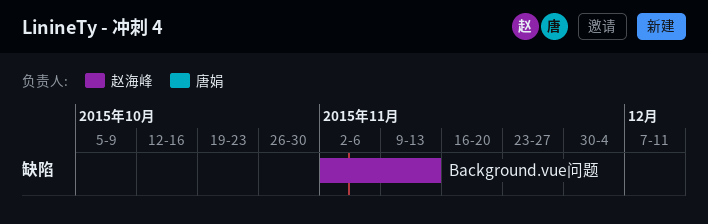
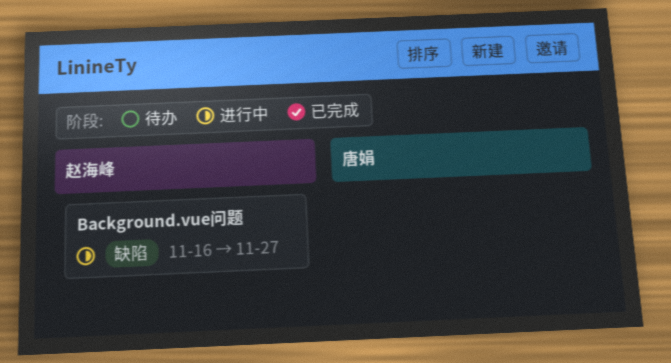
Background.vue问题, start: Nov 2 -> Nov 16
Background.vue问题, due: Nov 13 -> Nov 27

